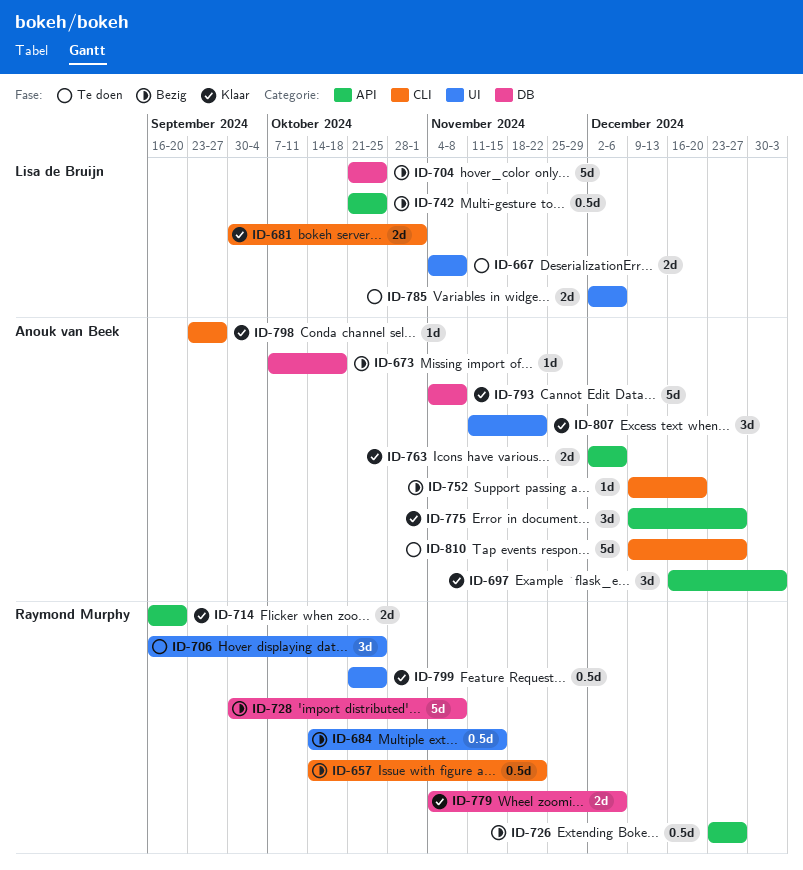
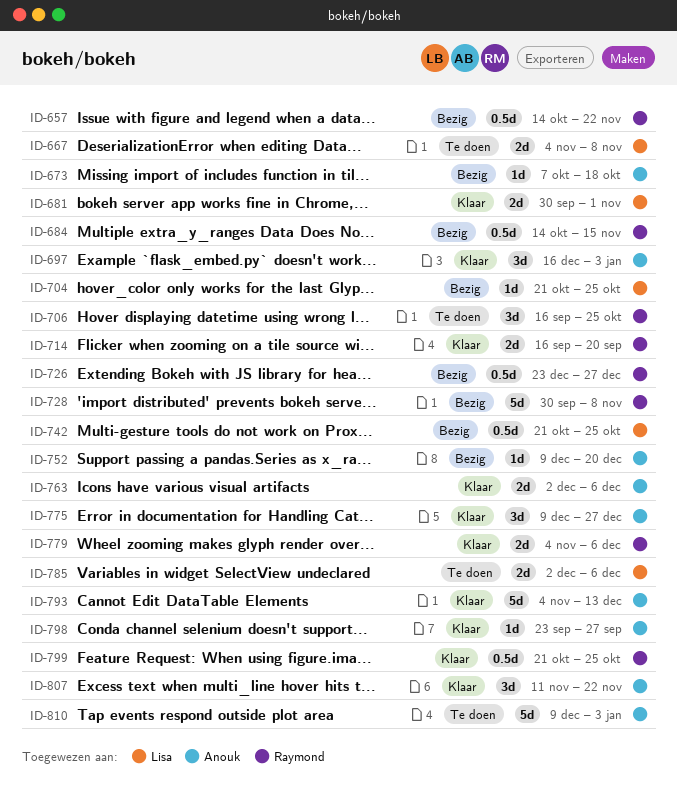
ID-704, estimate: 5d -> 1d
ID-793, due: Nov 8 -> Dec 13
ID-810, due: Dec 27 -> Jan 3

